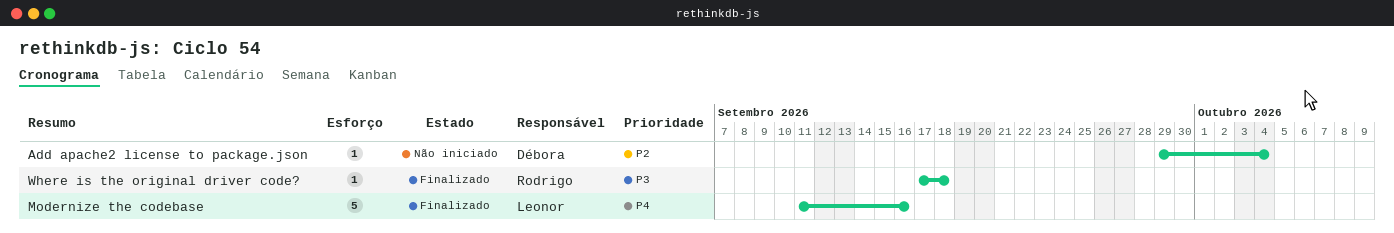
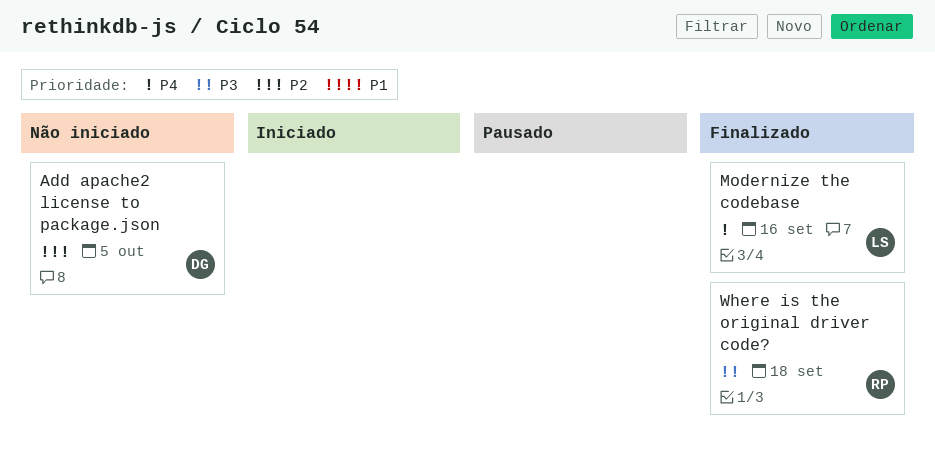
Add apache2 license to package.json, due: Oct 4 -> Oct 5

